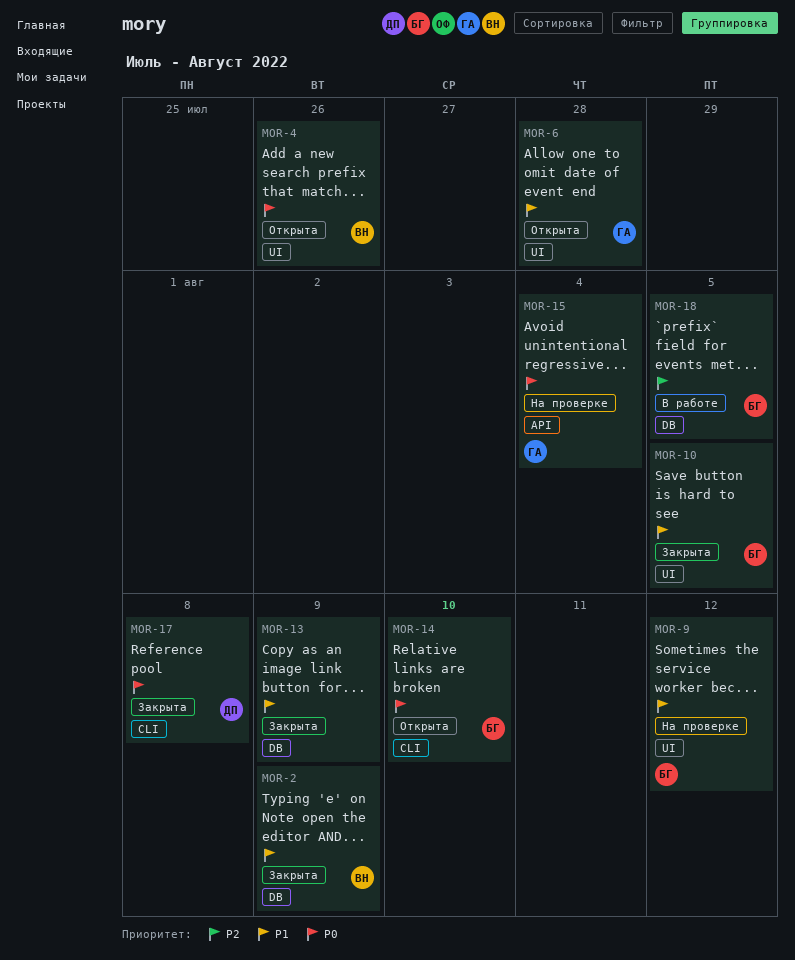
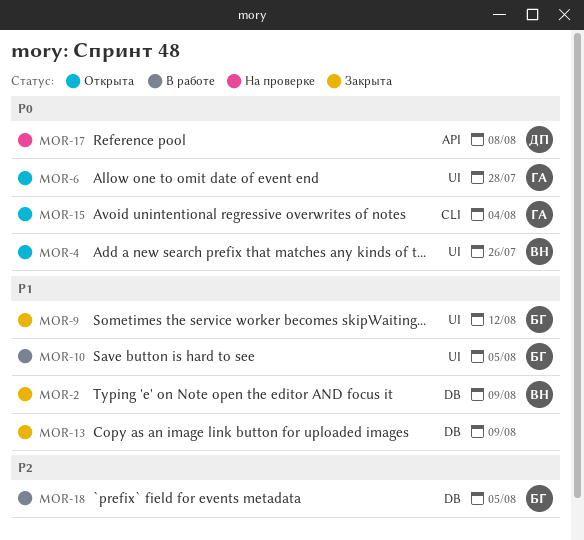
MOR-6, priority: P1 -> P0
MOR-9, status: На проверке -> Закрыта
MOR-10, status: Закрыта -> В работе
MOR-14: present -> none
MOR-15, status: На проверке -> Открыта
MOR-15, label: API -> CLI
MOR-17, status: Закрыта -> На проверке
MOR-17, label: CLI -> API

